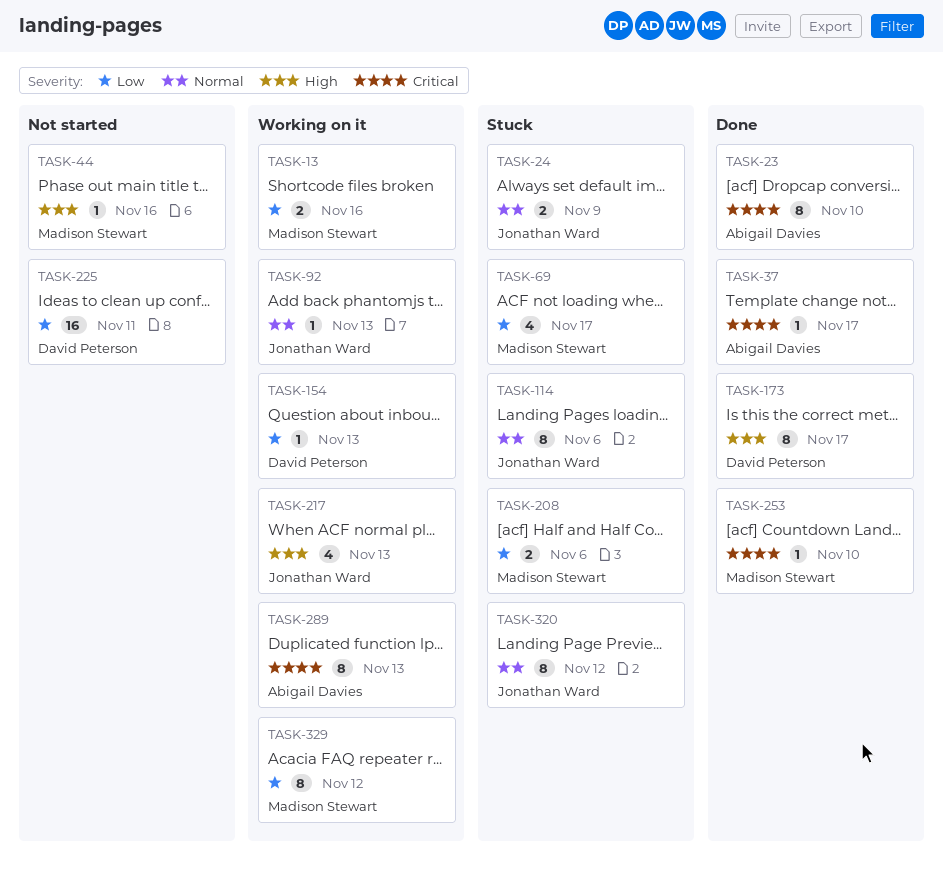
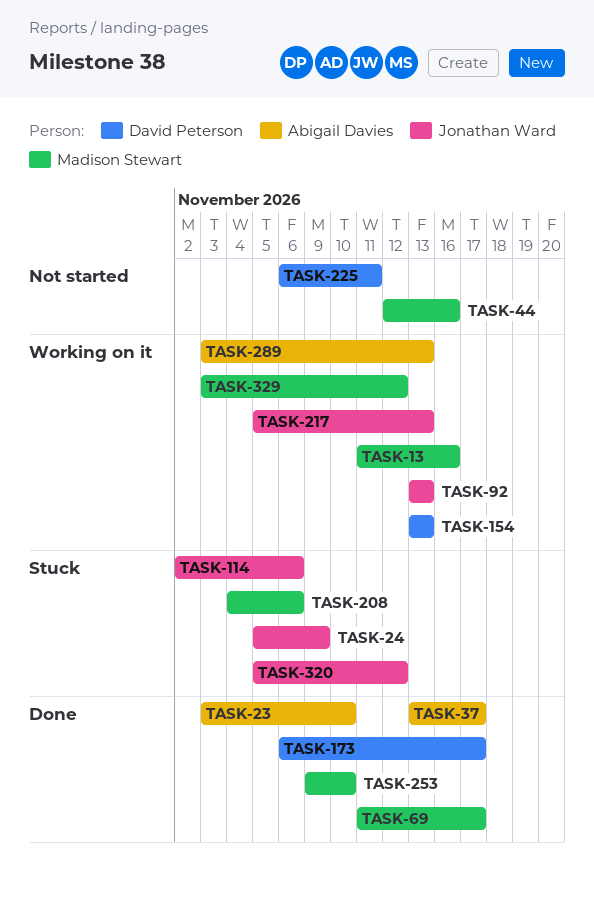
TASK-69, status: Stuck -> Done

